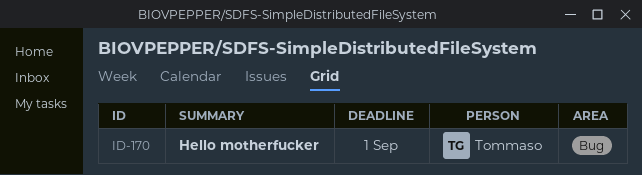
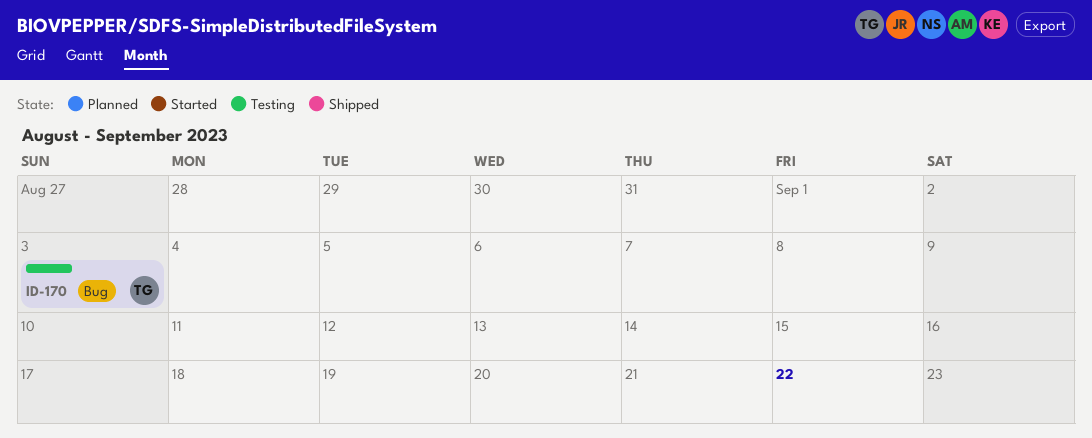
ID-170, due: Sep 1 -> Sep 3

